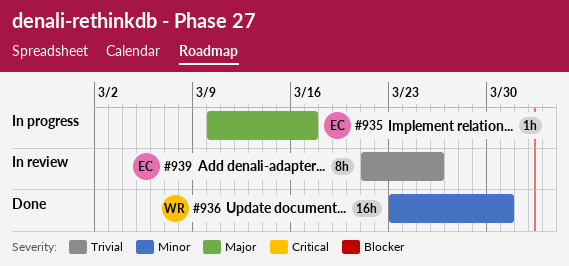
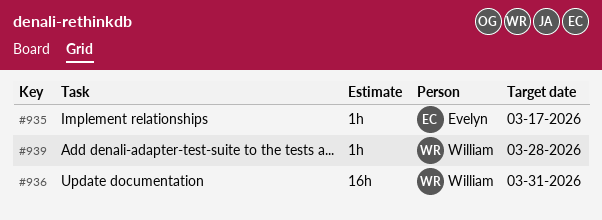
#939, owner: Evelyn -> William
#939, estimate: 8h -> 1h
#939, due: Mar 26 -> Mar 28

